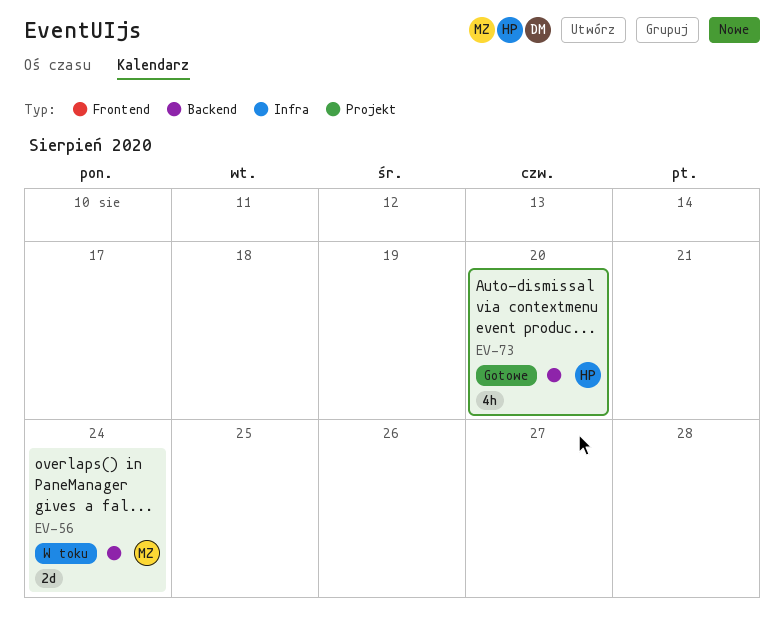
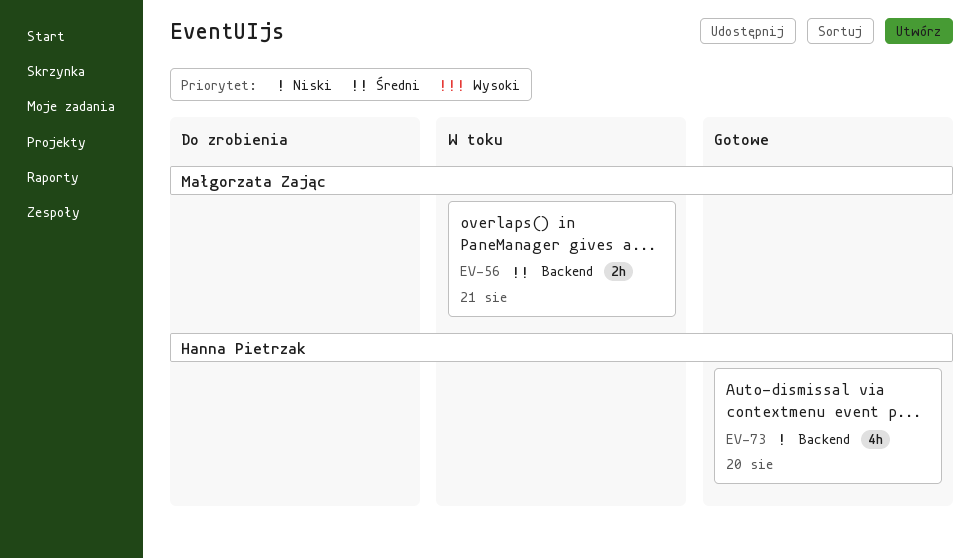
EV-56, estimate: 2d -> 2h
EV-56, due: Aug 24 -> Aug 21

